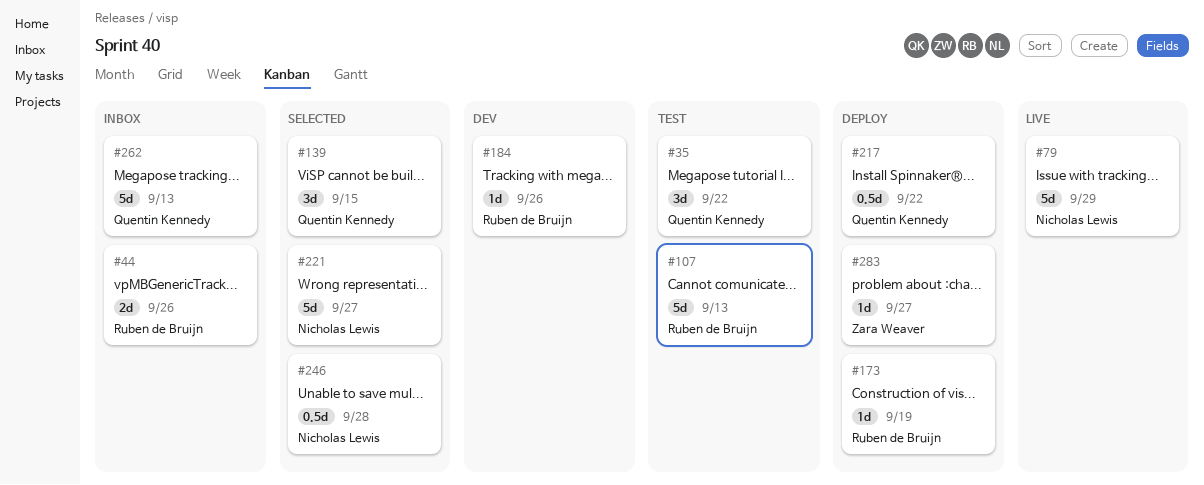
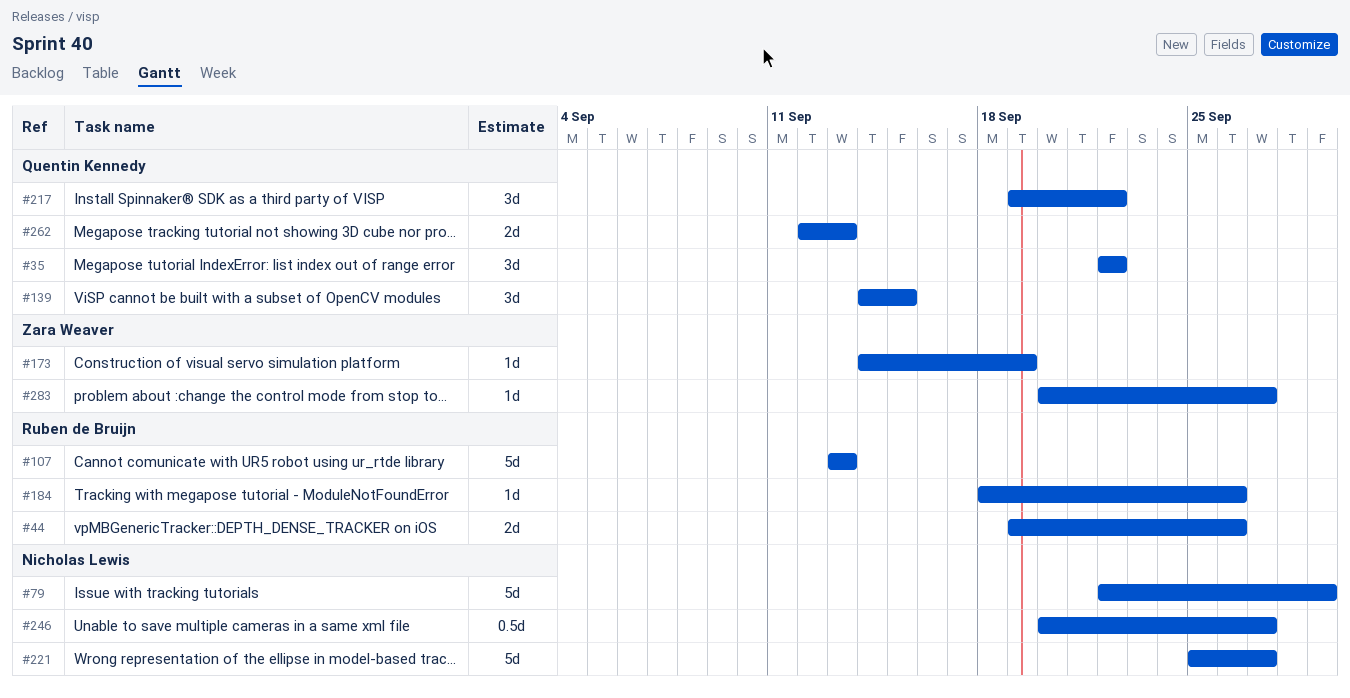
#173, owner: Ruben de Bruijn -> Zara Weaver
#217, estimate: 0.5d -> 3d
#246, due: Sep 28 -> Sep 27
#262, estimate: 5d -> 2d

